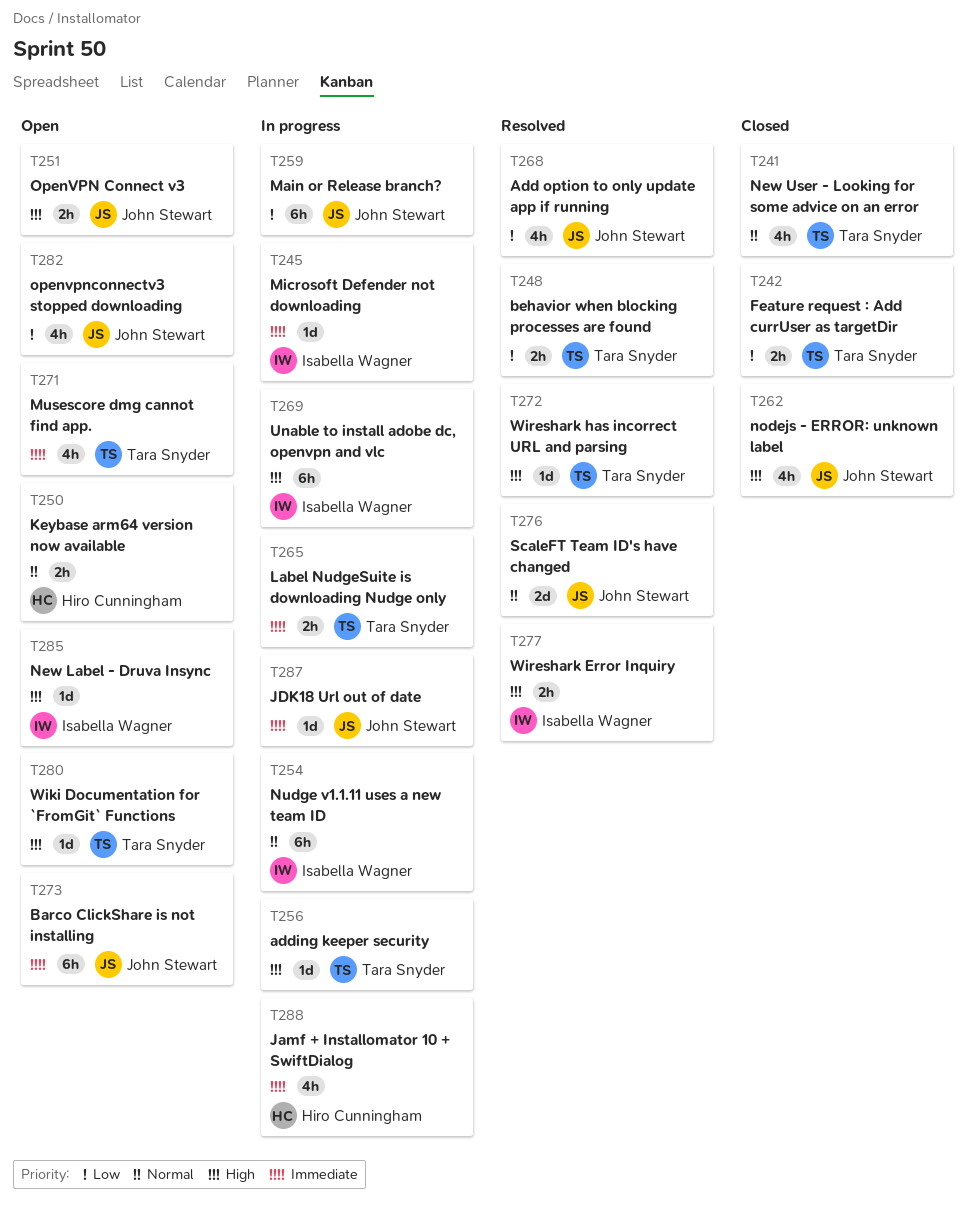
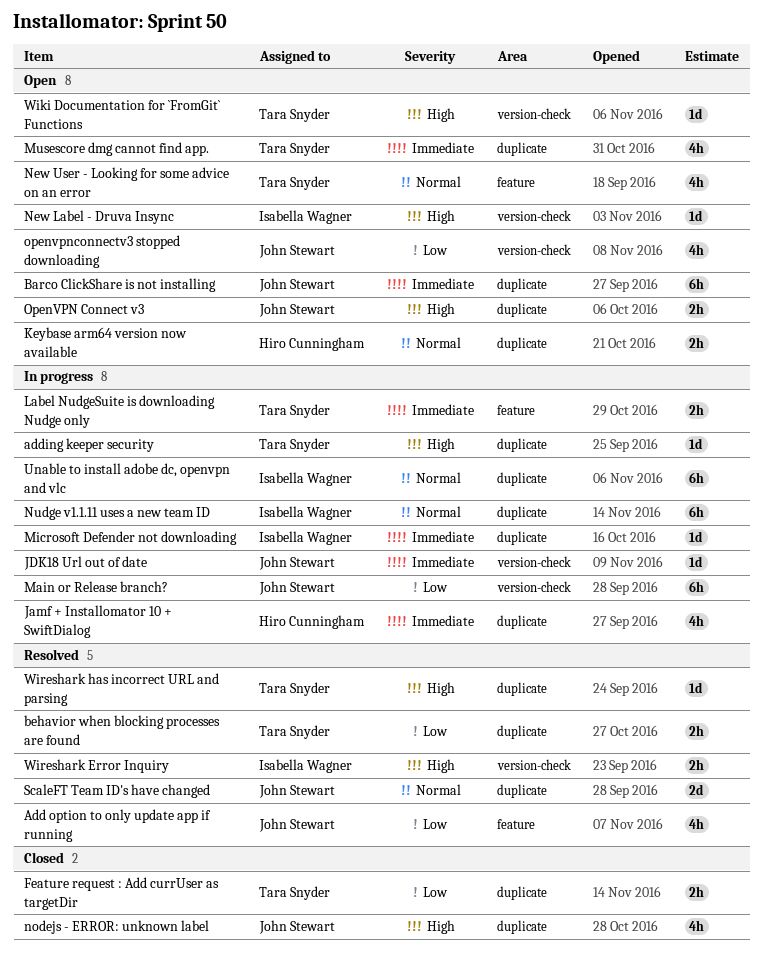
New User - Looking for some advice on an error, status: Closed -> Open
Unable to install adobe dc, openvpn and vlc, priority: High -> Normal

